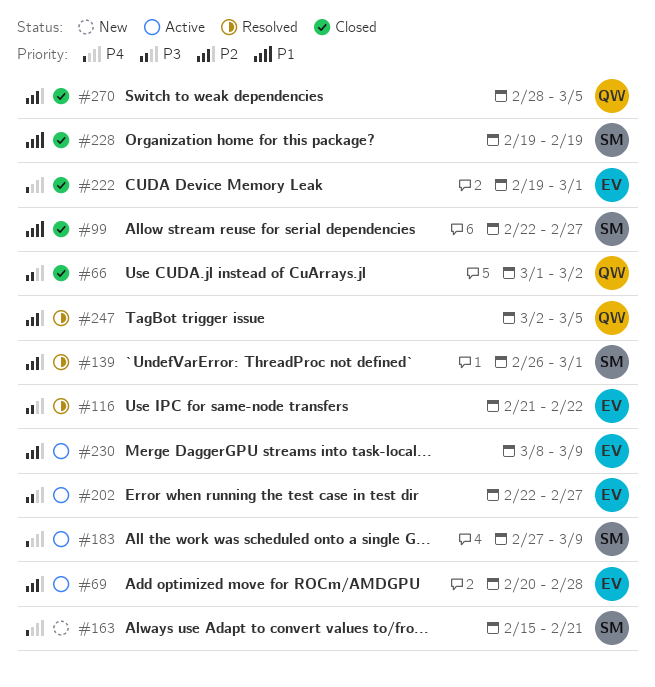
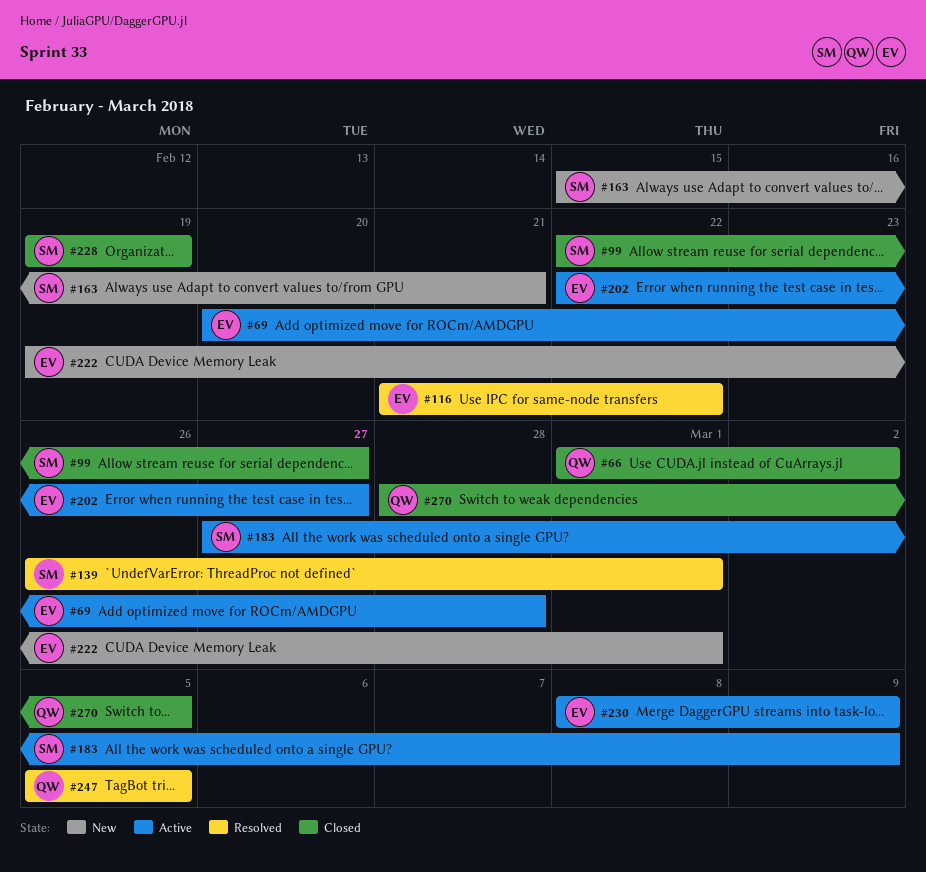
#222, status: Closed -> New
#247, start: Mar 2 -> Mar 5

